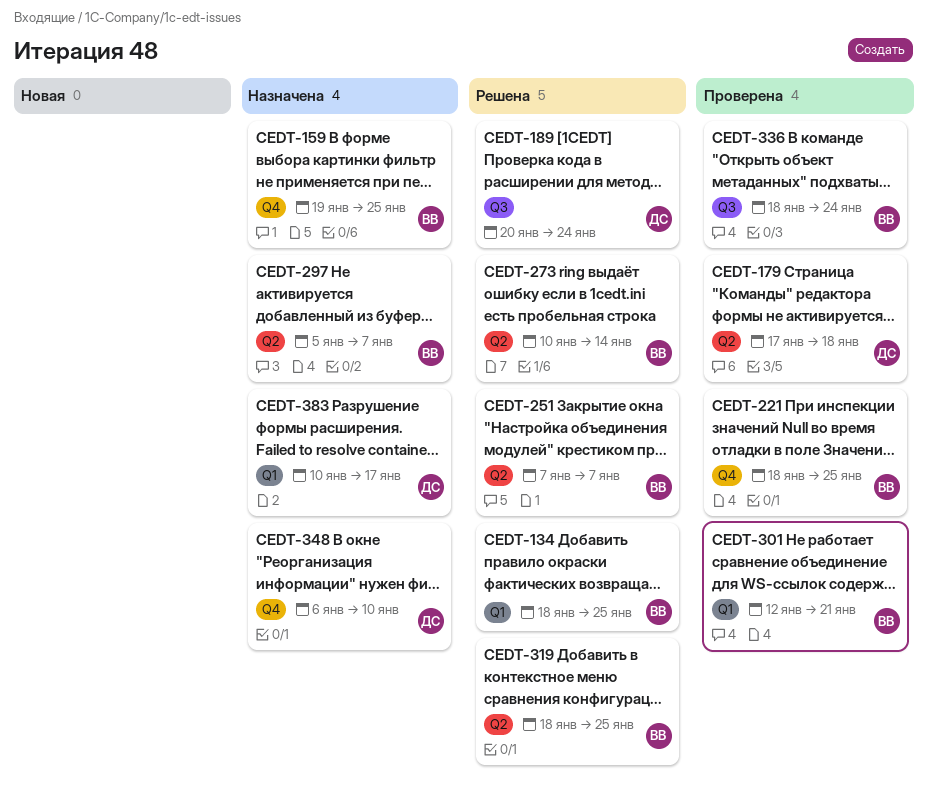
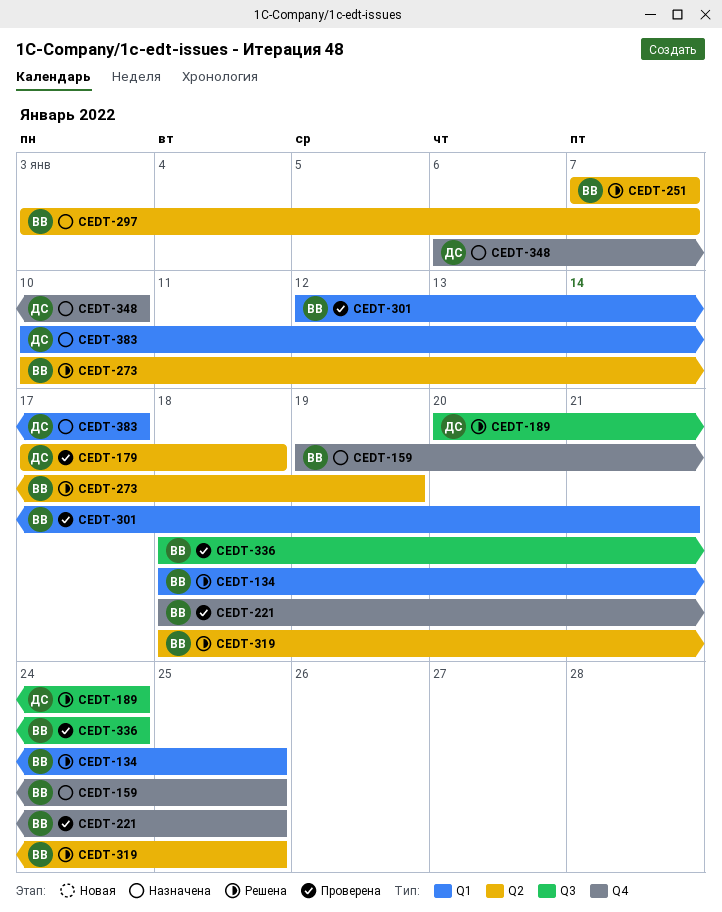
CEDT-273, due: Jan 14 -> Jan 19
CEDT-297, start: Jan 5 -> Jan 3

